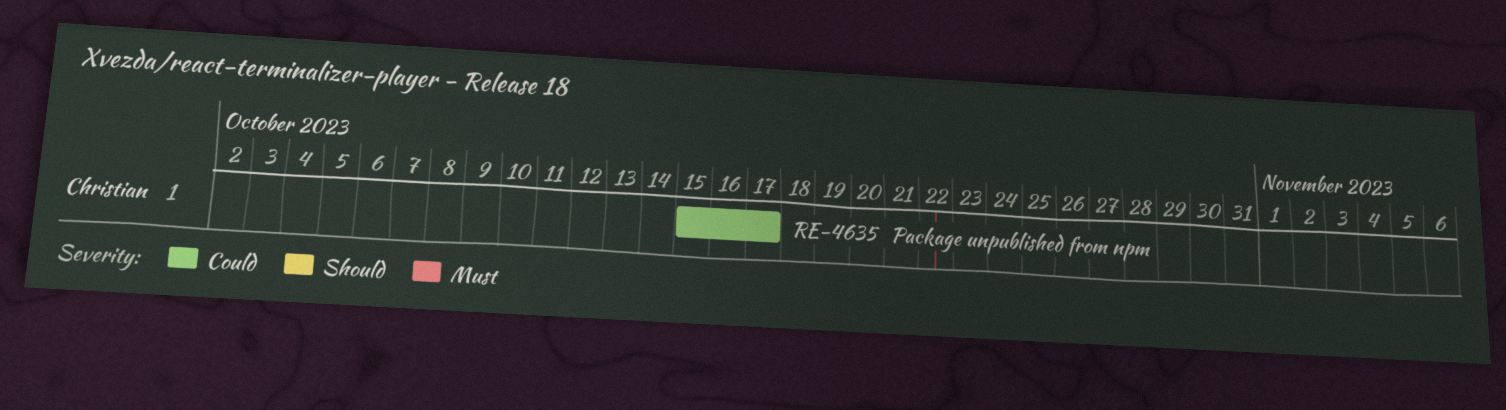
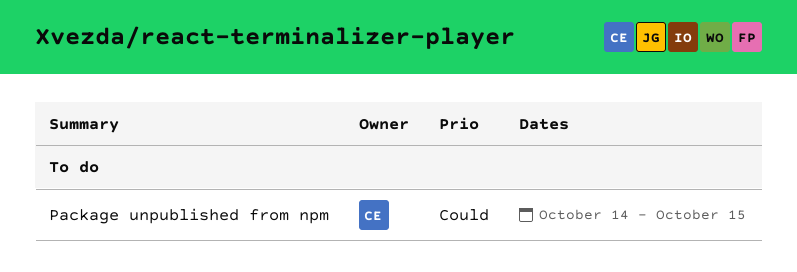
Package unpublished from npm, start: Oct 15 -> Oct 14
Package unpublished from npm, due: Oct 17 -> Oct 15

